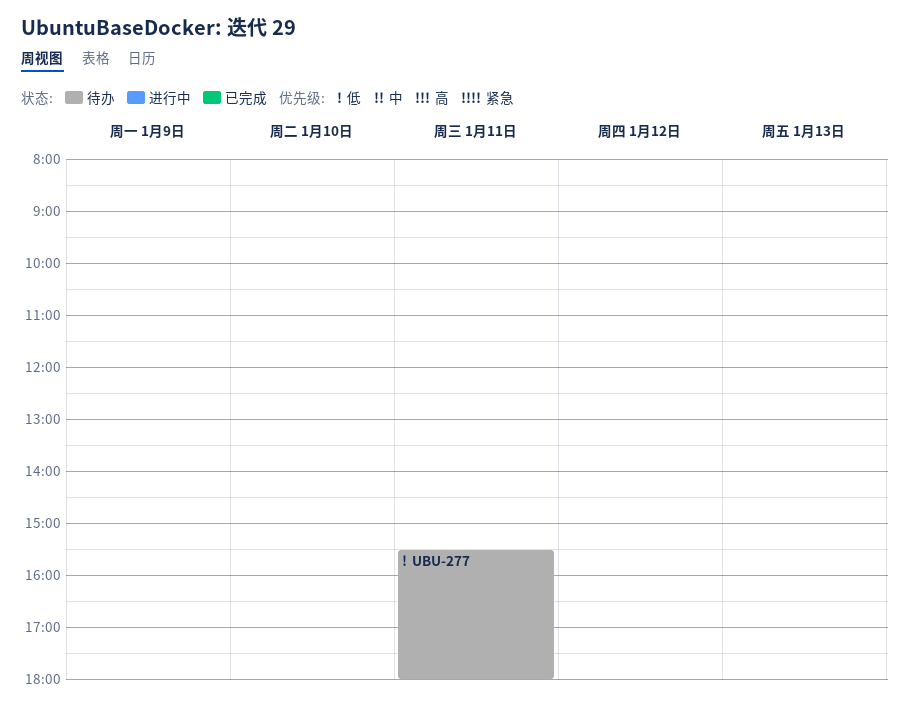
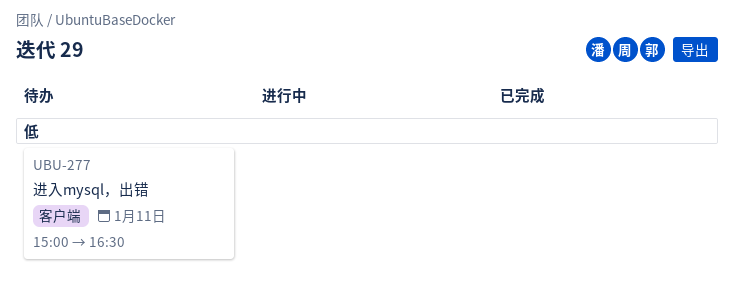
UBU-277, begins: 15:30 -> 15:00
UBU-277, ends: 18:00 -> 16:30

